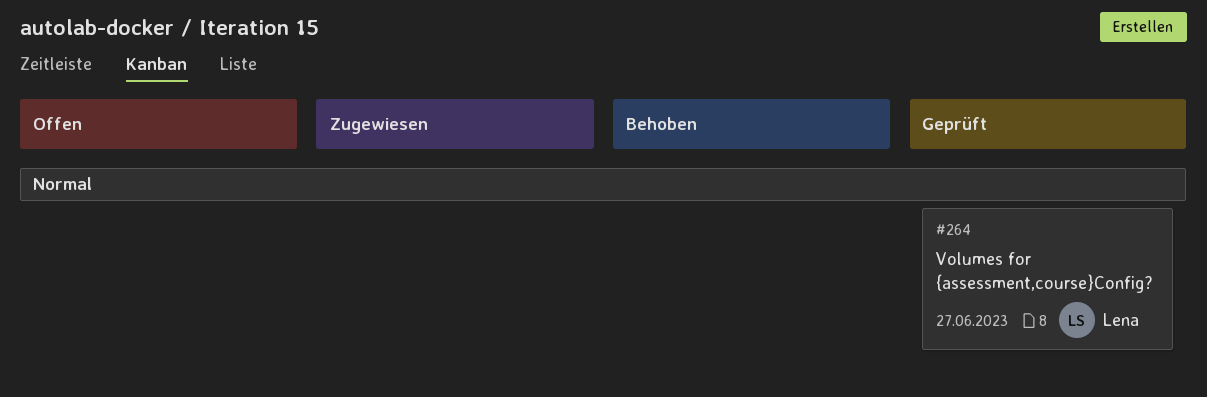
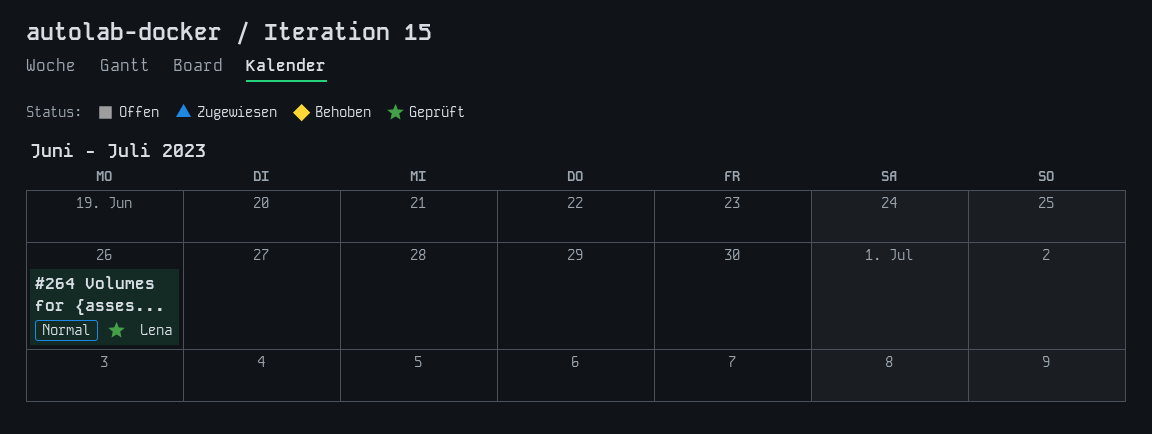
#264, due: Jun 27 -> Jun 26

